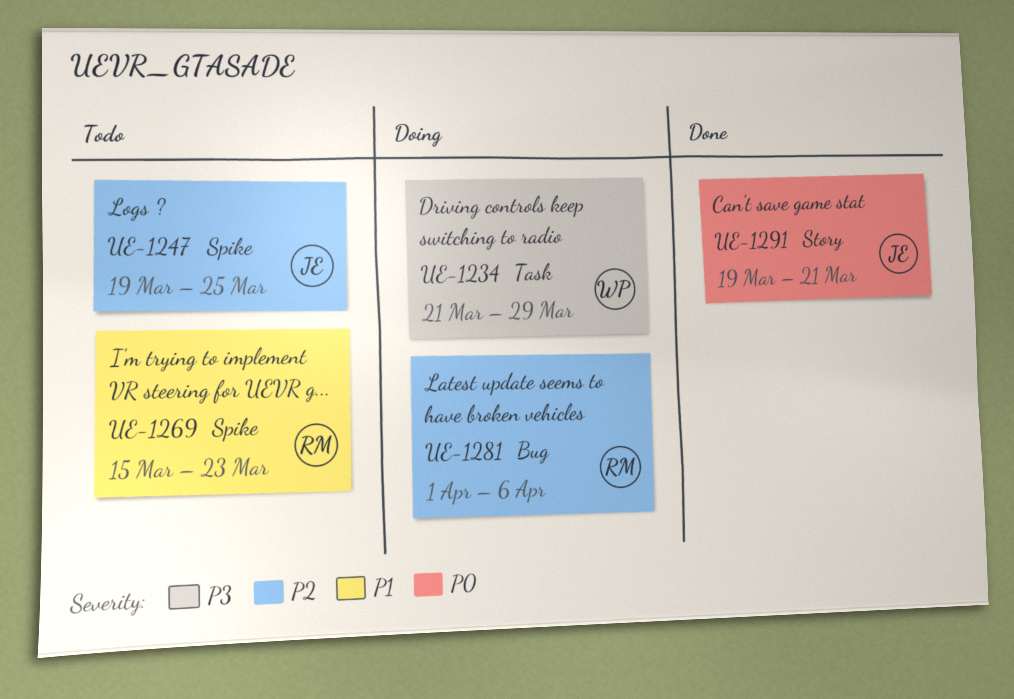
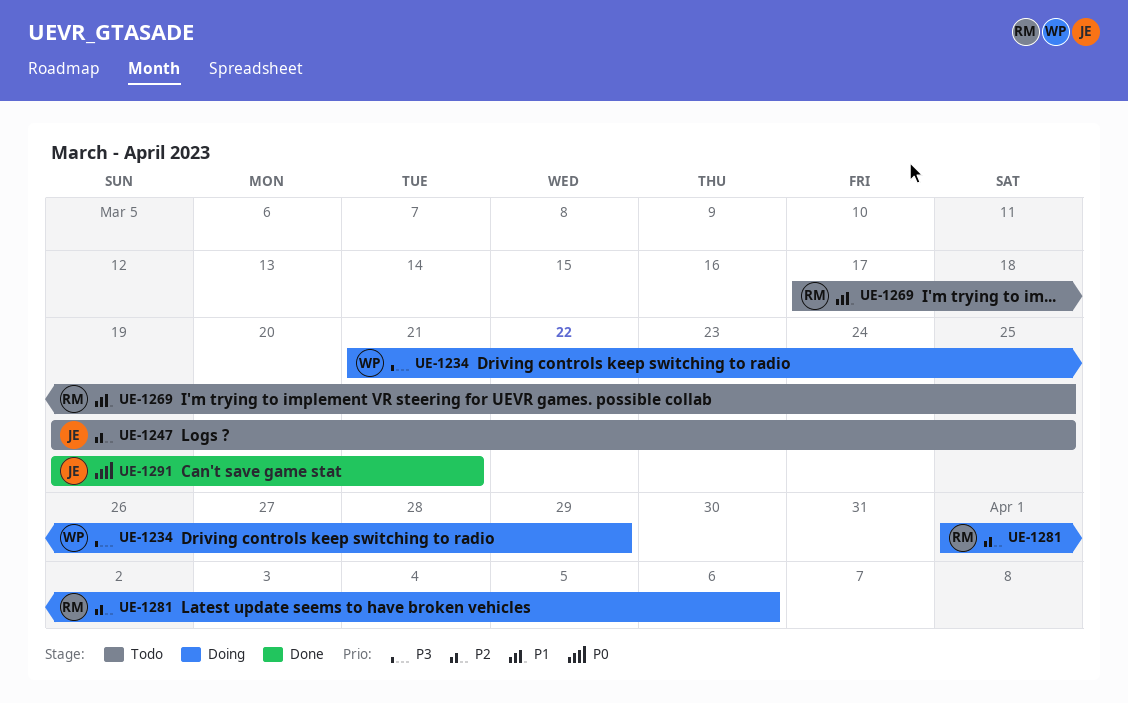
UE-1269, start: Mar 15 -> Mar 17
UE-1269, due: Mar 23 -> Mar 25

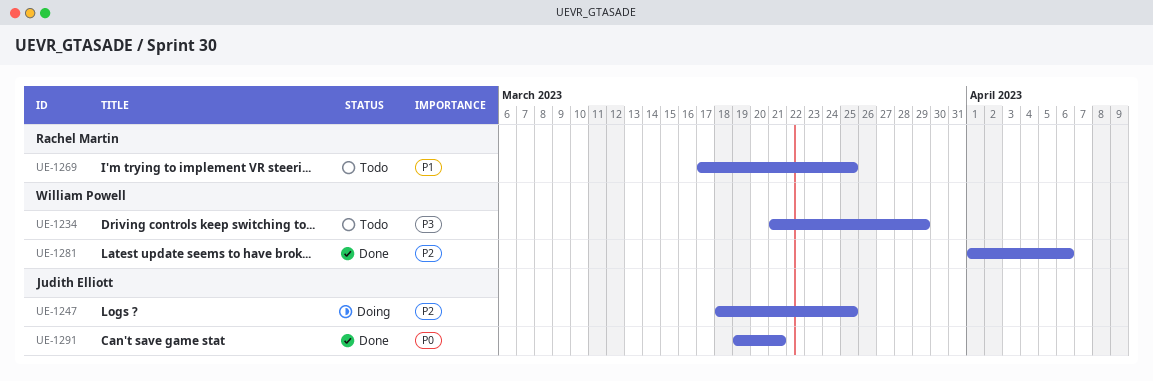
UE-1234, status: Doing -> Todo
UE-1247, status: Todo -> Doing
UE-1247, start: Mar 19 -> Mar 18
UE-1281, status: Doing -> Done
UE-1281, owner: Rachel Martin -> William Powell

